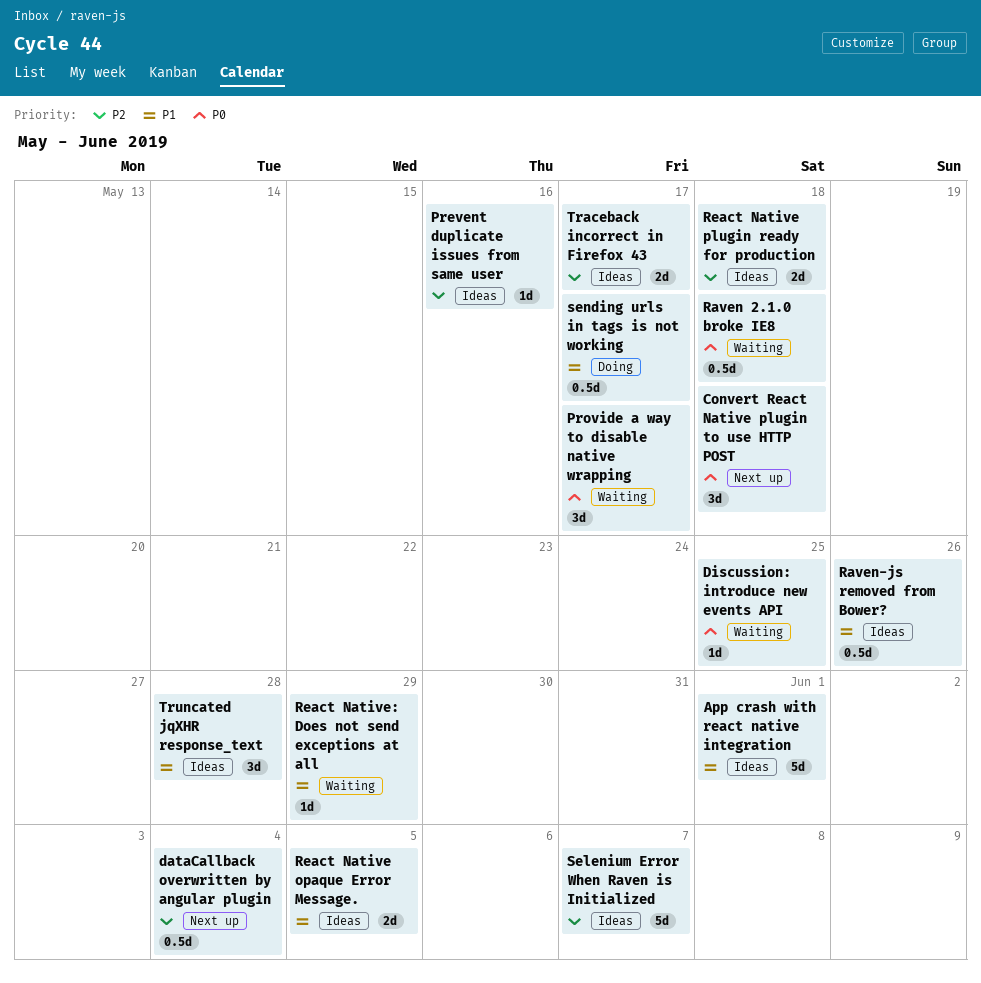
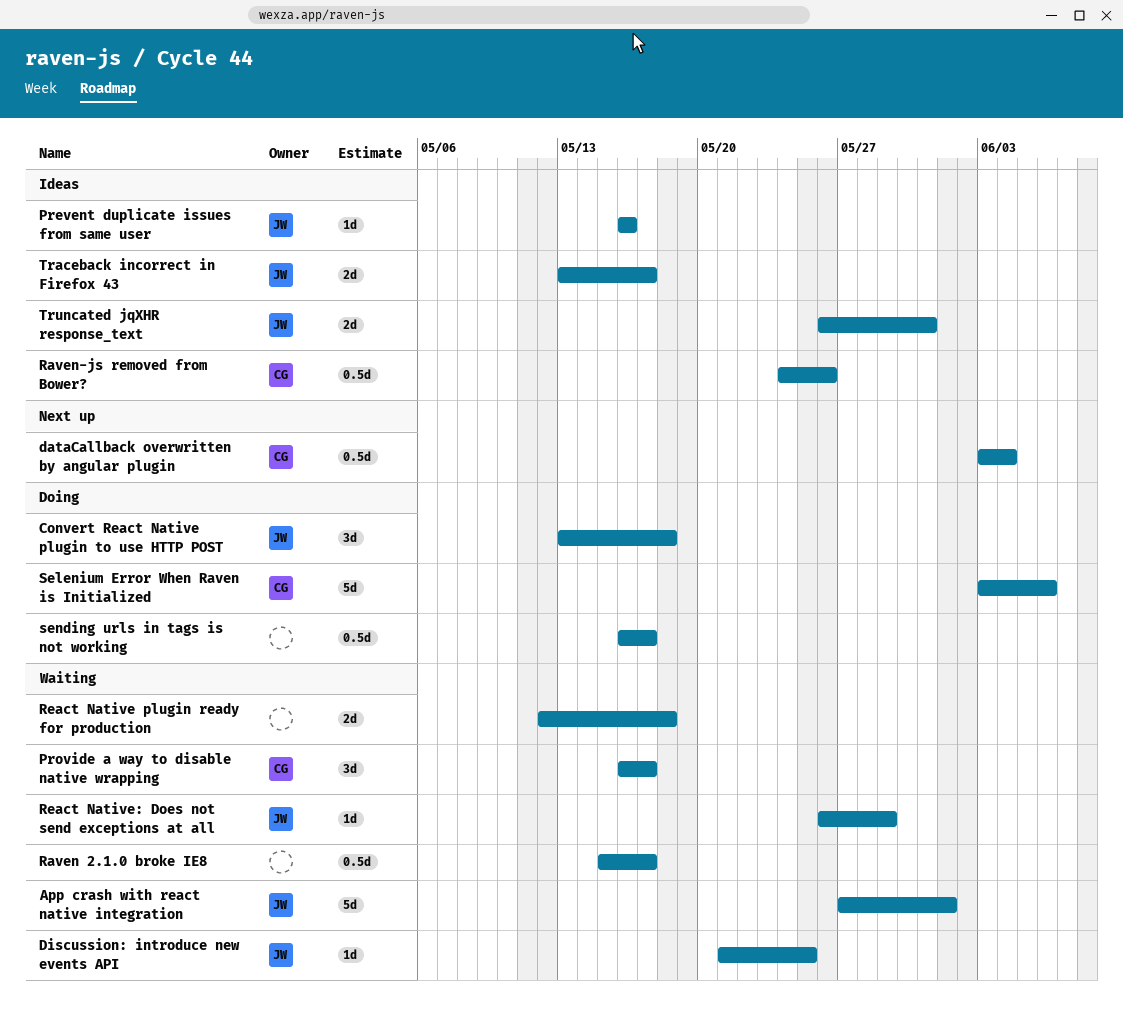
App crash with react native integration, status: Ideas -> Waiting
Convert React Native plugin to use HTTP POST, status: Next up -> Doing
Raven 2.1.0 broke IE8, due: May 18 -> May 17
React Native opaque Error Message.: present -> none
React Native plugin ready for production, status: Ideas -> Waiting
Selenium Error When Raven is Initialized, status: Ideas -> Doing
Selenium Error When Raven is Initialized, due: Jun 7 -> Jun 6
Truncated jqXHR response_text, estimate: 3d -> 2d
Truncated jqXHR response_text, due: May 28 -> May 31

